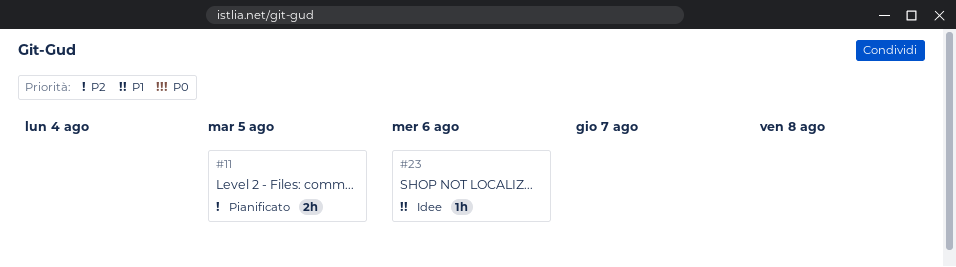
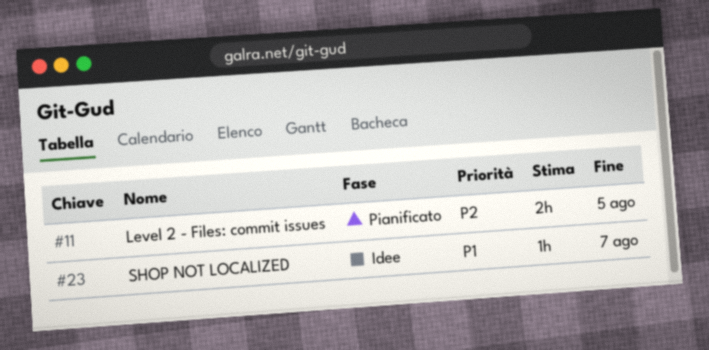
#23, due: Aug 6 -> Aug 7

